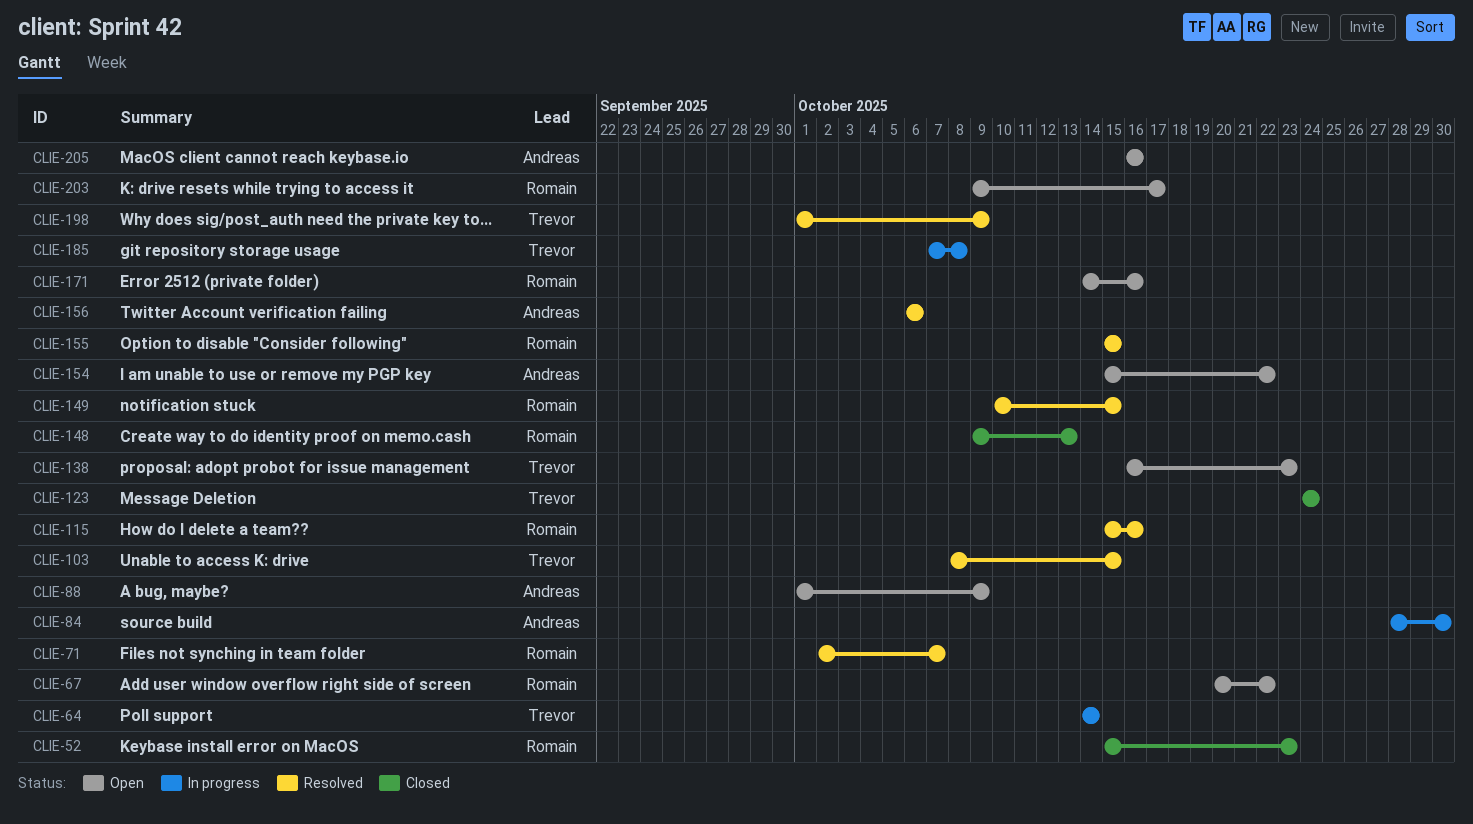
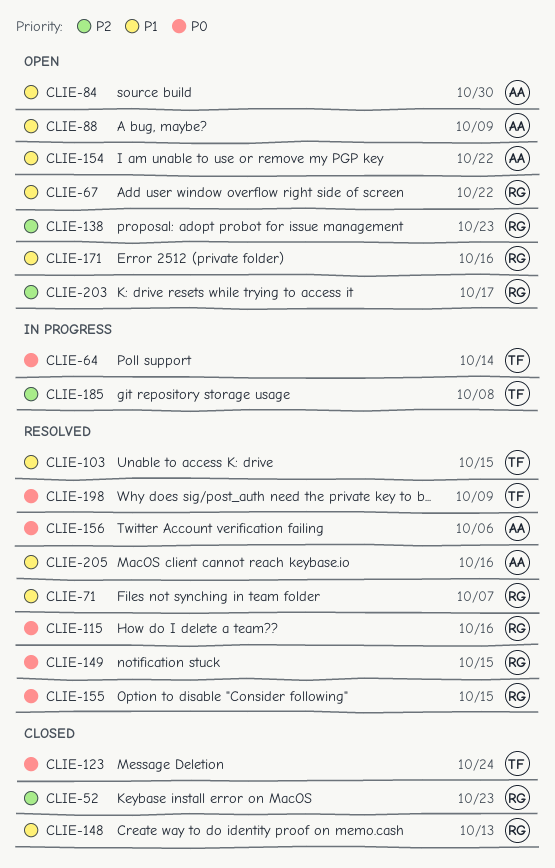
CLIE-84, status: In progress -> Open
CLIE-138, owner: Trevor -> Romain
CLIE-205, status: Open -> Resolved

